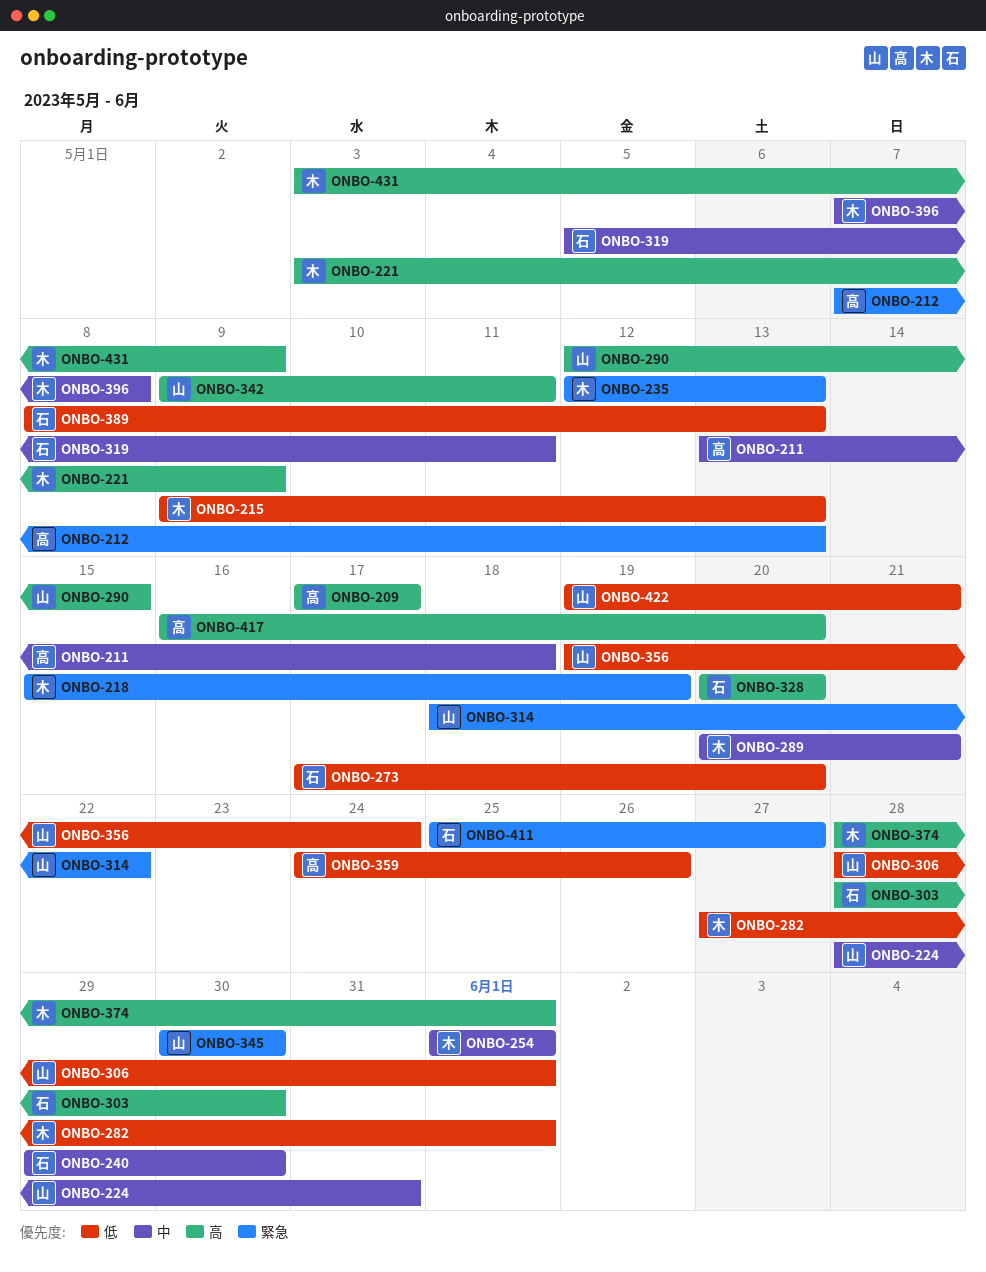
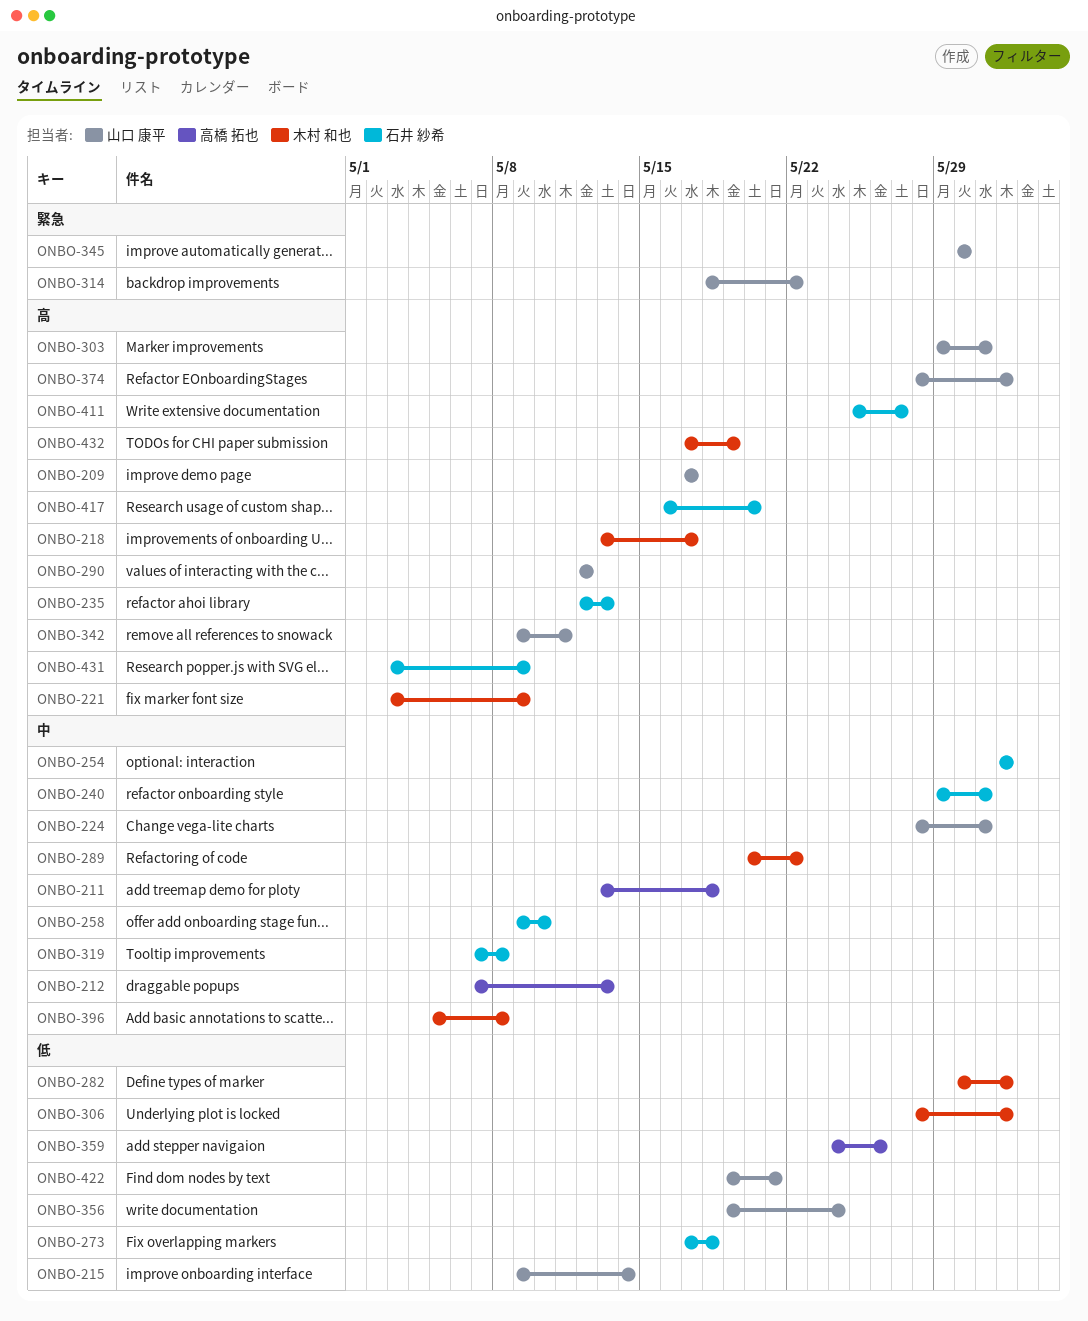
ONBO-209, owner: 高橋 拓也 -> 山口 康平
ONBO-212, priority: 緊急 -> 中
ONBO-215, owner: 木村 和也 -> 山口 康平
ONBO-215, due: May 13 -> May 14
ONBO-218, priority: 緊急 -> 高
ONBO-218, start: May 15 -> May 13
ONBO-218, due: May 19 -> May 17
ONBO-235, owner: 木村 和也 -> 石井 紗希
ONBO-235, priority: 緊急 -> 高
ONBO-240, due: May 30 -> May 31
ONBO-254, owner: 木村 和也 -> 石井 紗希
ONBO-258: none -> present
ONBO-273, due: May 20 -> May 18
ONBO-282, start: May 27 -> May 30
ONBO-289, due: May 21 -> May 22
ONBO-290, due: May 15 -> May 12
ONBO-303, owner: 石井 紗希 -> 山口 康平
ONBO-303, start: May 28 -> May 29
ONBO-303, due: May 30 -> May 31
ONBO-306, owner: 山口 康平 -> 木村 和也
ONBO-319, start: May 5 -> May 7
ONBO-319, due: May 11 -> May 8
ONBO-328: present -> none
ONBO-374, owner: 木村 和也 -> 山口 康平
ONBO-389: present -> none
ONBO-396, start: May 7 -> May 5
ONBO-411, priority: 緊急 -> 高
ONBO-417, owner: 高橋 拓也 -> 石井 紗希
ONBO-431, owner: 木村 和也 -> 石井 紗希
ONBO-432: none -> present

